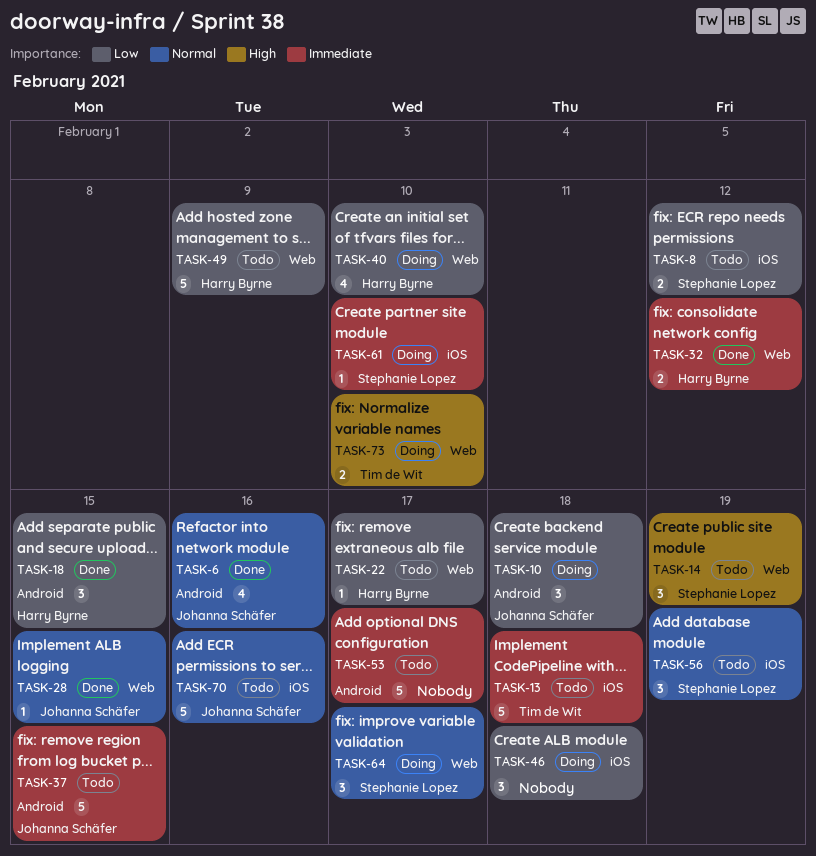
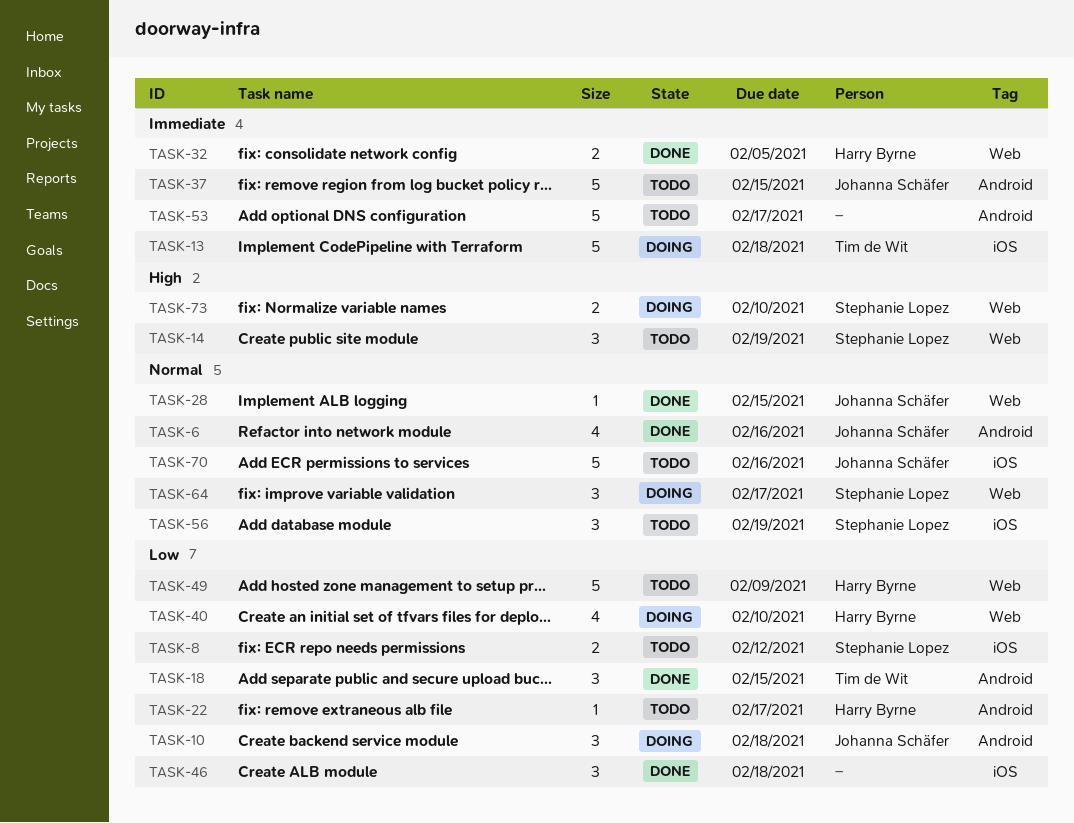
TASK-13, status: Todo -> Doing
TASK-18, owner: Harry Byrne -> Tim de Wit
TASK-22, label: Web -> Android
TASK-32, due: Feb 12 -> Feb 5
TASK-46, status: Doing -> Done
TASK-61: present -> none
TASK-73, owner: Tim de Wit -> Stephanie Lopez

